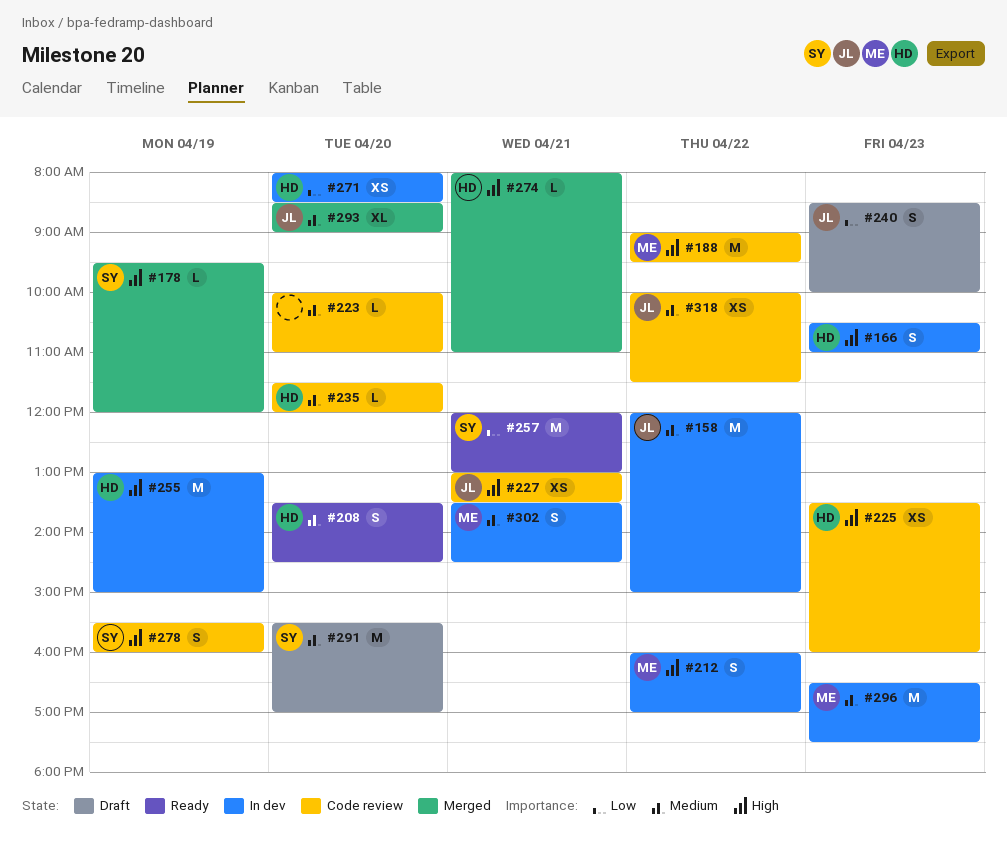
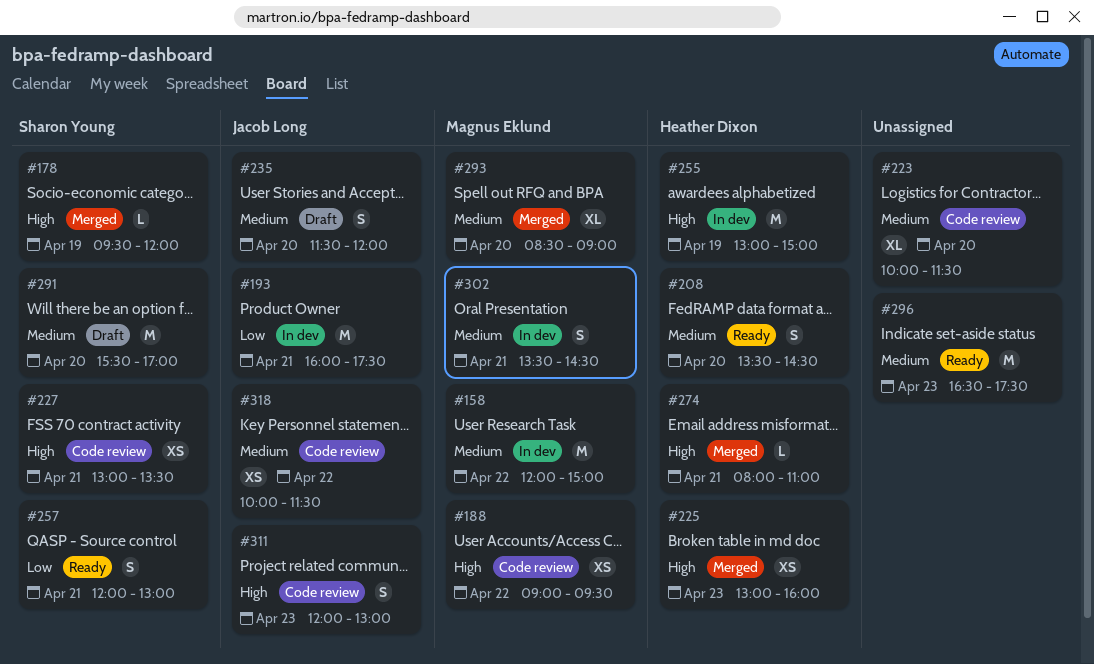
#158, owner: Jacob Long -> Magnus Eklund
#166: present -> none
#188, estimate: M -> XS
#193: none -> present
#212: present -> none
#223, estimate: L -> XL
#223, ends: 11:00 -> 11:30
#225, status: Code review -> Merged
#225, begins: 13:30 -> 13:00
#227, owner: Jacob Long -> Sharon Young
#235, status: Code review -> Draft
#235, owner: Heather Dixon -> Jacob Long
#235, estimate: L -> S
#240: present -> none
#257, estimate: M -> S
#271: present -> none
#278: present -> none
#293, owner: Jacob Long -> Magnus Eklund
#296, status: In dev -> Ready
#296, owner: Magnus Eklund -> none
#311: none -> present

